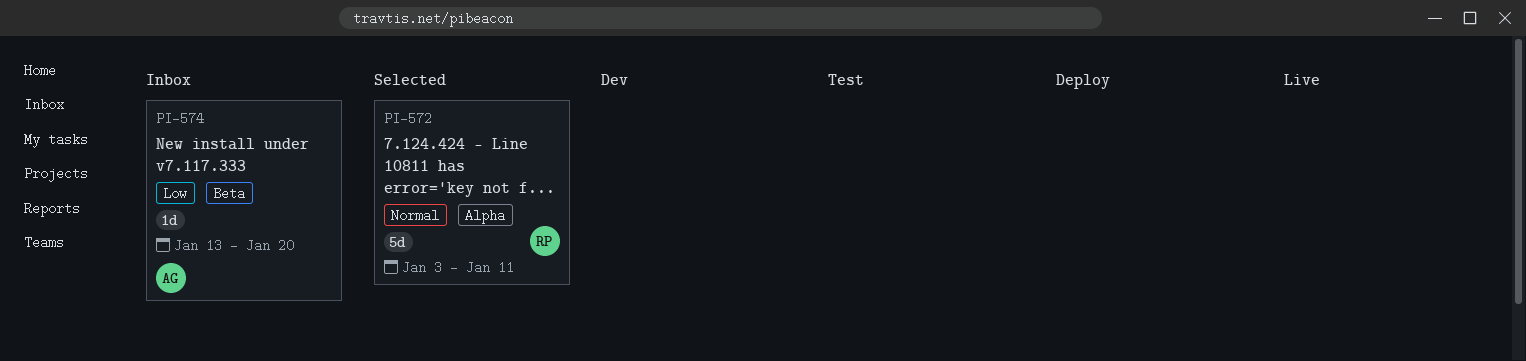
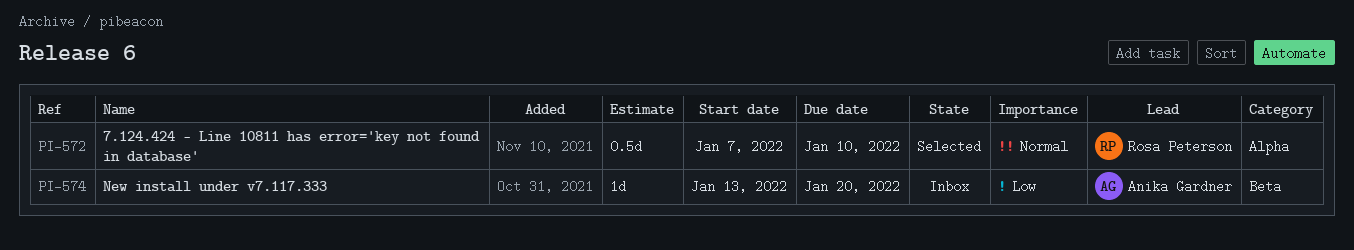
PI-572, estimate: 5d -> 0.5d
PI-572, start: Jan 3 -> Jan 7
PI-572, due: Jan 11 -> Jan 10

